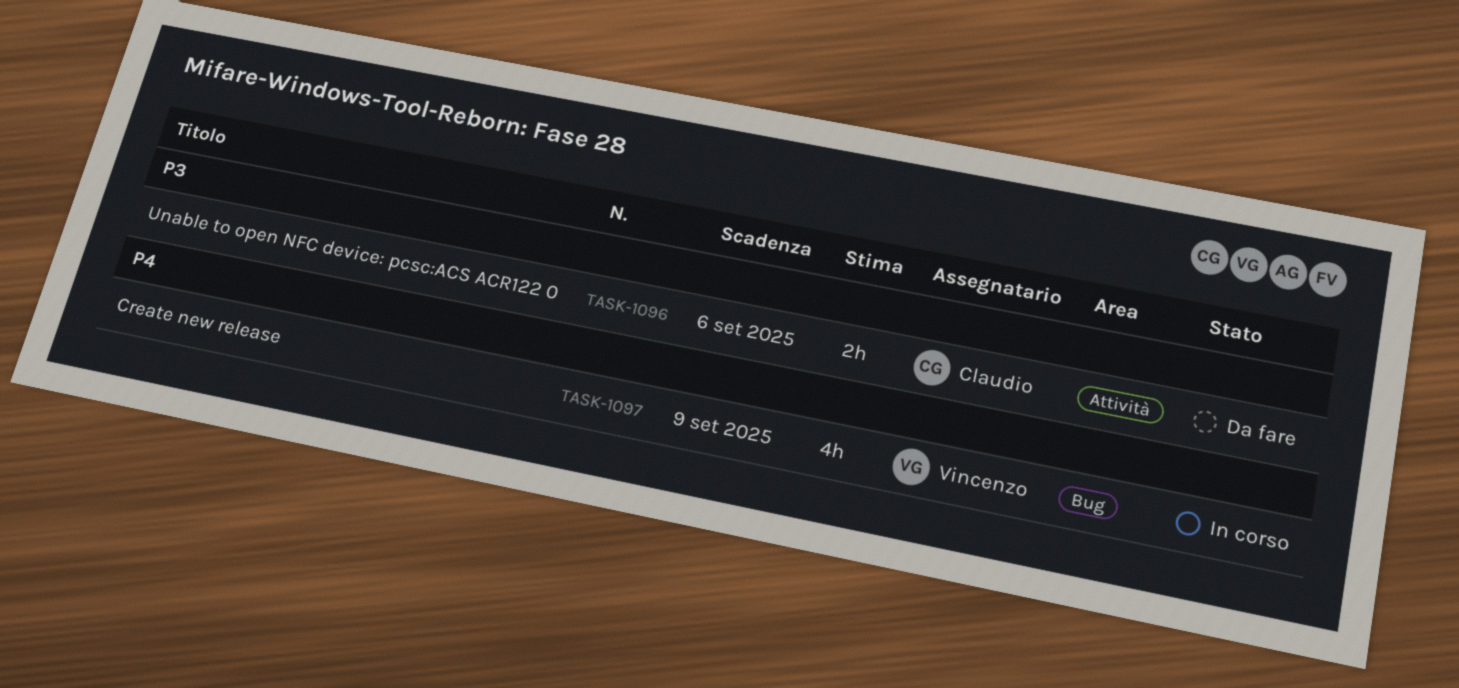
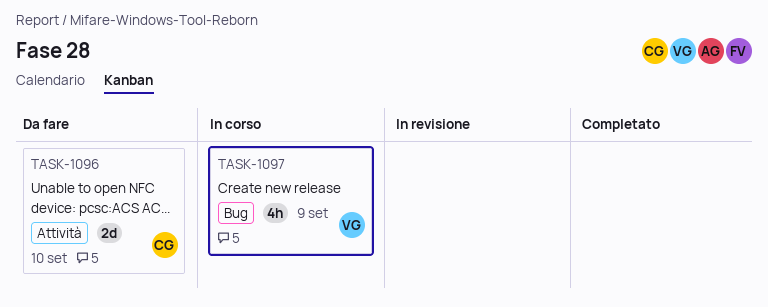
TASK-1096, estimate: 2h -> 2d
TASK-1096, due: Sep 6 -> Sep 10

